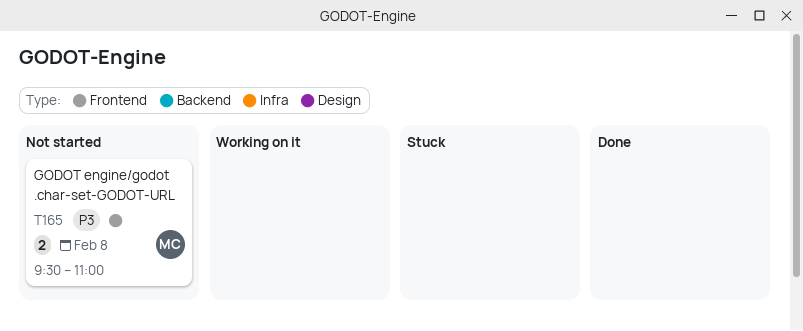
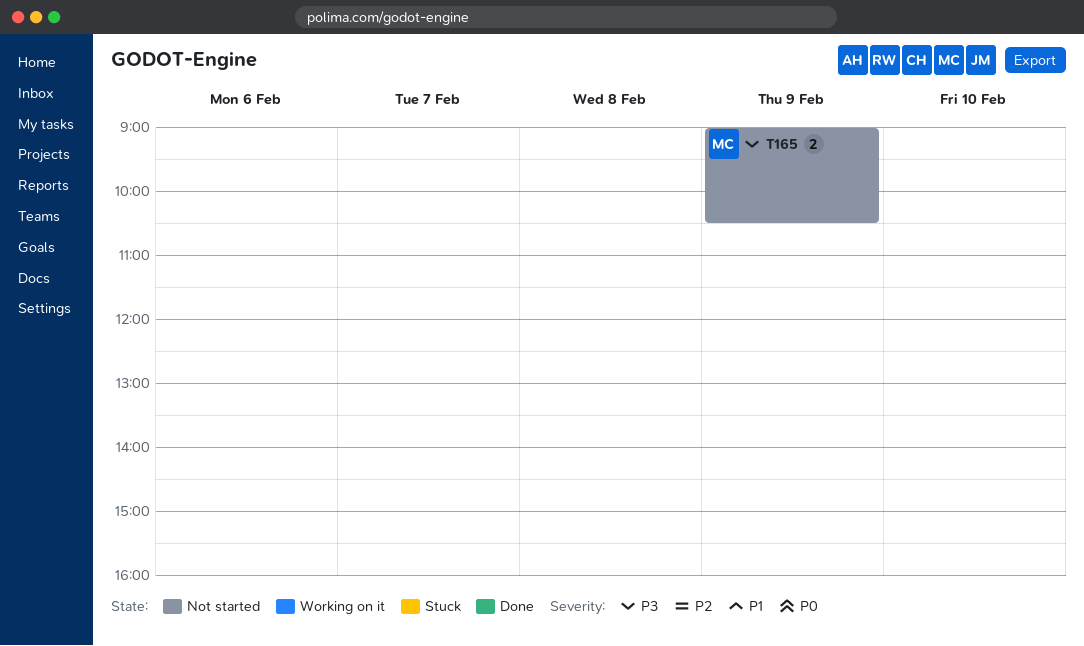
T165, day: Feb 8 -> Feb 9
T165, begins: 09:30 -> 09:00
T165, ends: 11:00 -> 10:30

